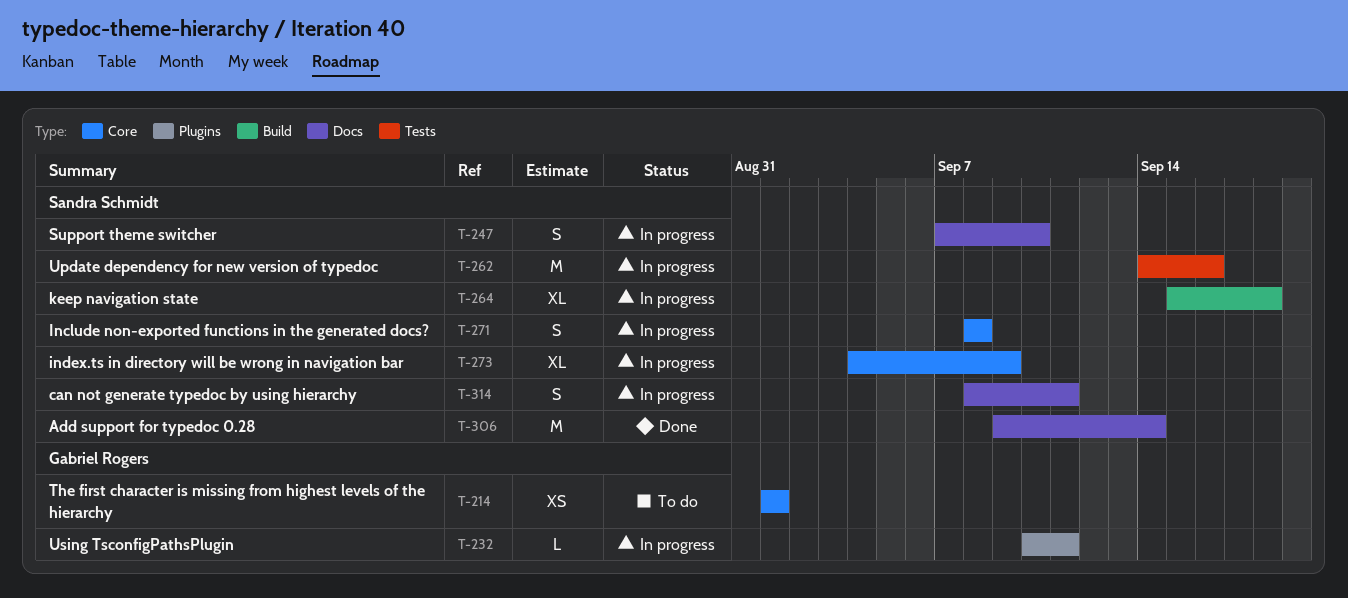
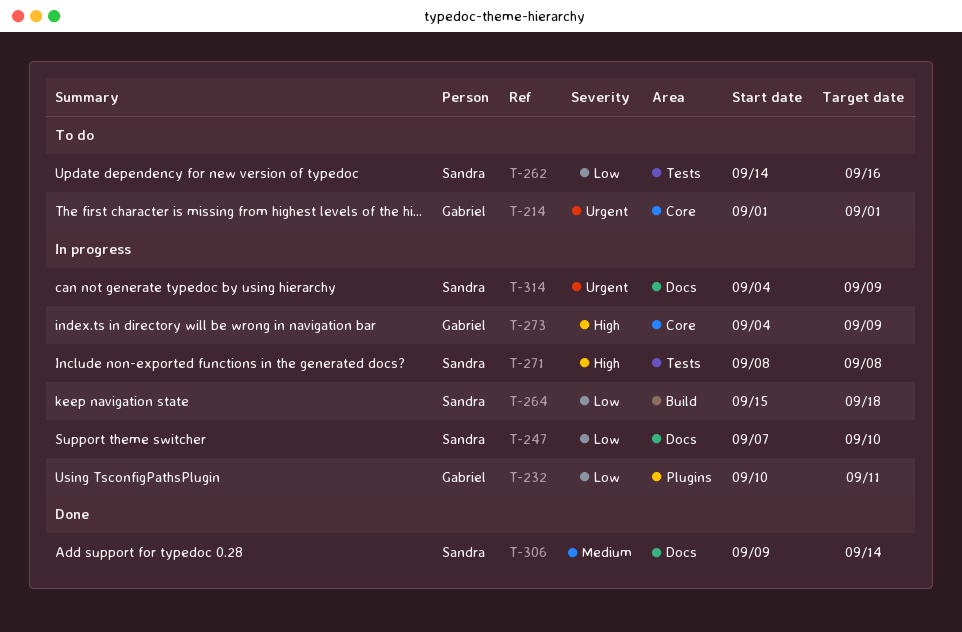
T-262, status: In progress -> To do
T-271, label: Core -> Tests
T-273, owner: Sandra Schmidt -> Gabriel Rogers
T-314, start: Sep 8 -> Sep 4
T-314, due: Sep 11 -> Sep 9

